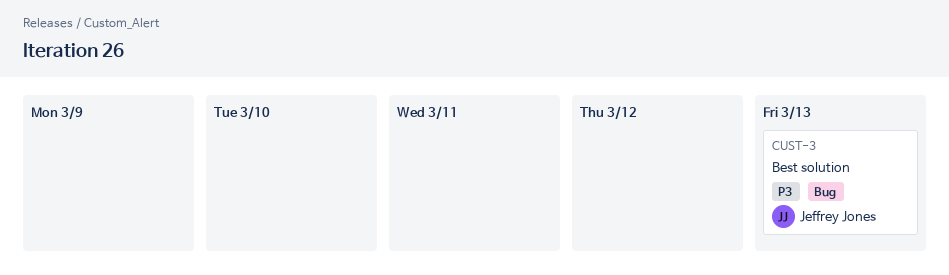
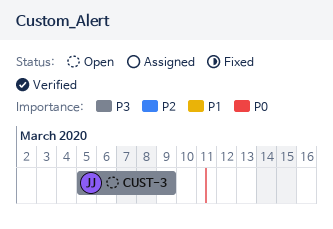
CUST-3, due: Mar 13 -> Mar 9

